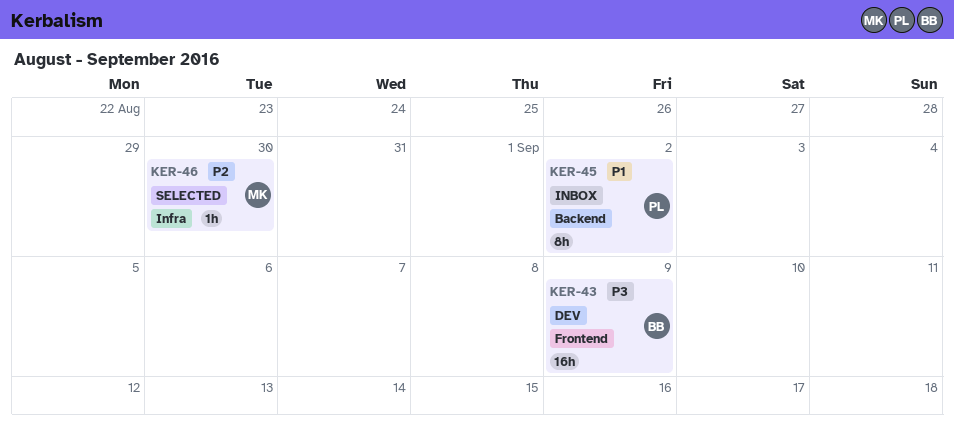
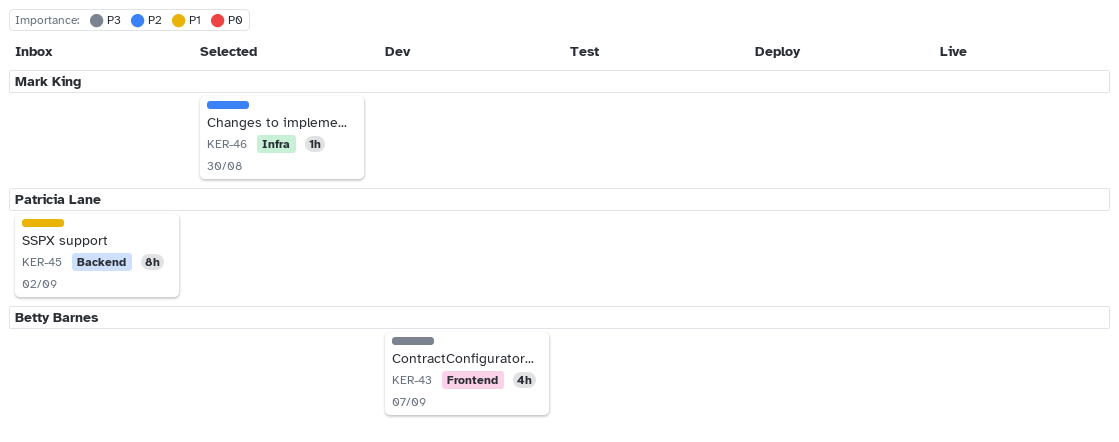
KER-43, estimate: 16h -> 4h
KER-43, due: Sep 9 -> Sep 7

